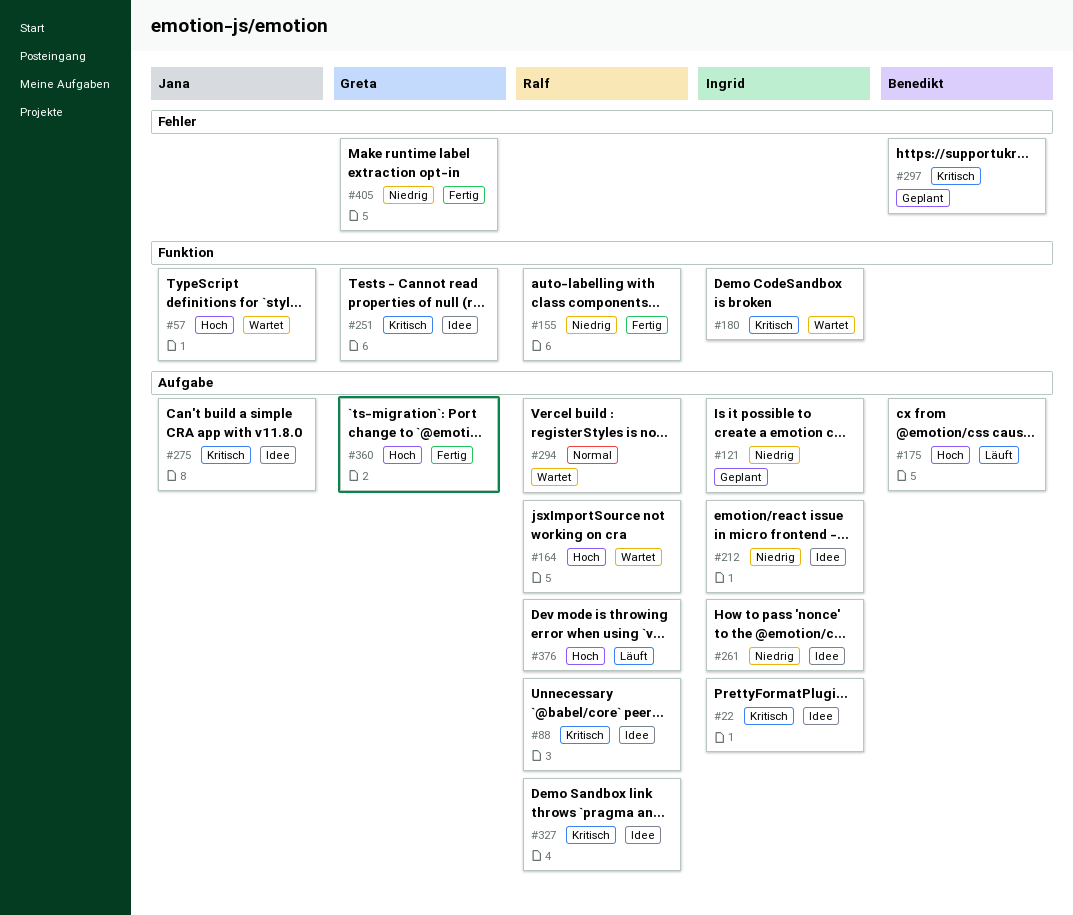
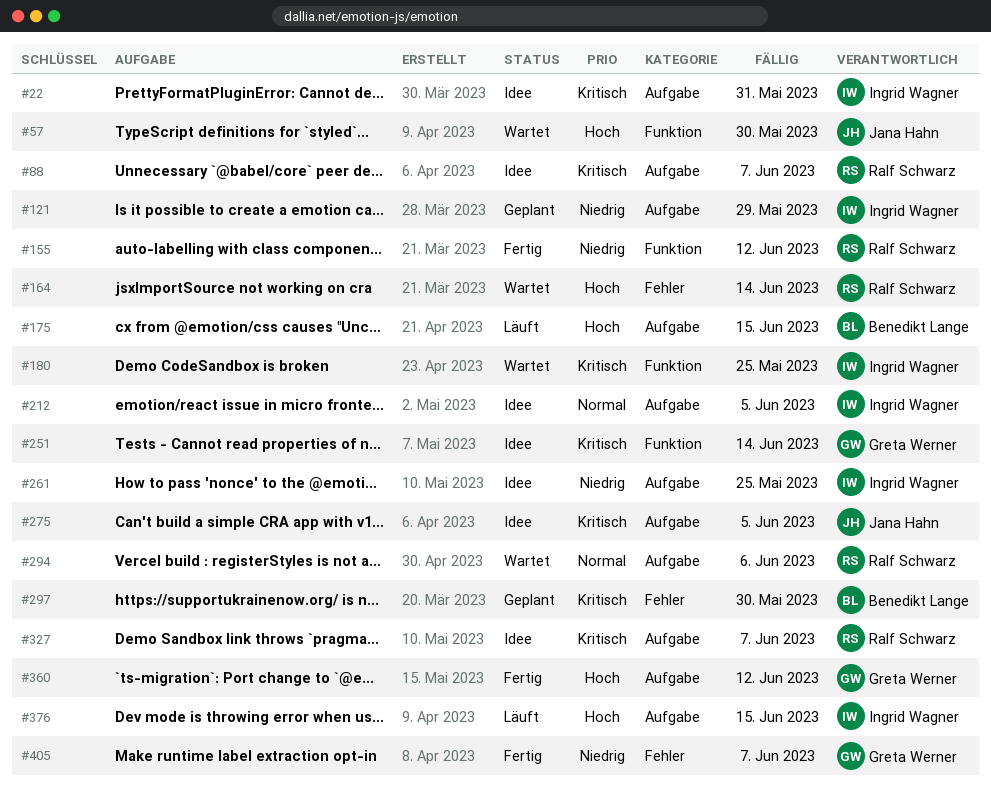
#164, label: Aufgabe -> Fehler
#212, priority: Niedrig -> Normal
#376, owner: Ralf Schwarz -> Ingrid Wagner

